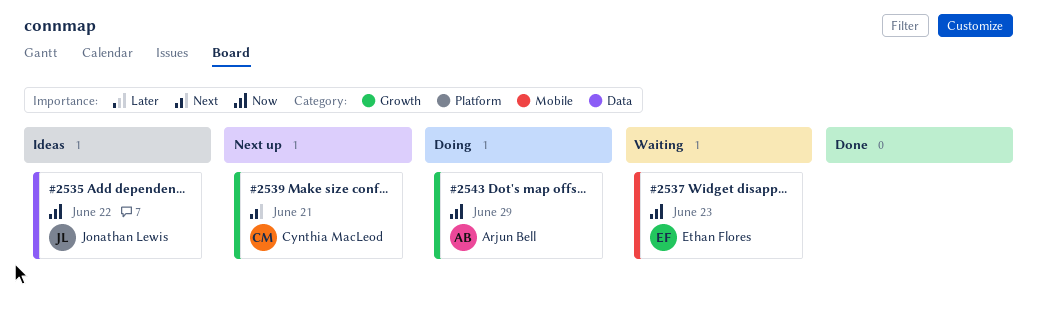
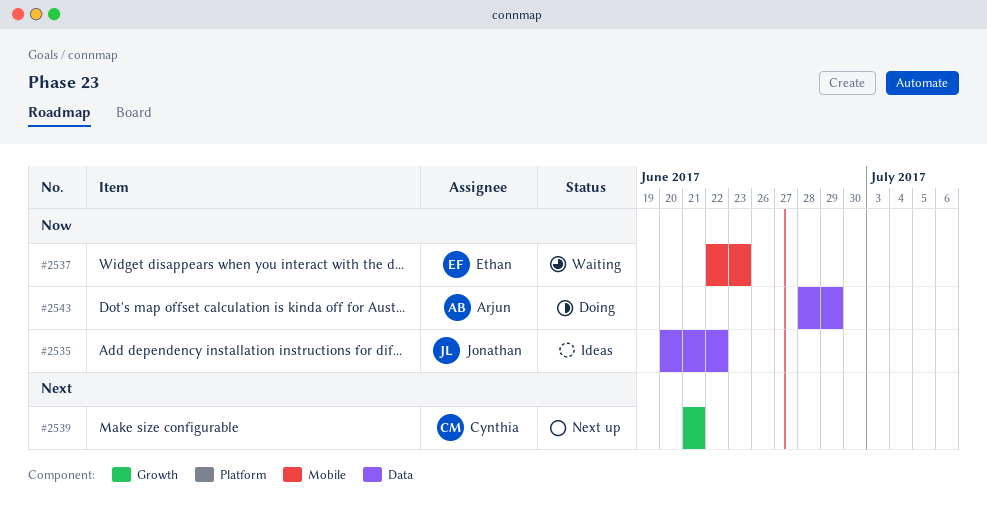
#2543, label: Growth -> Data

